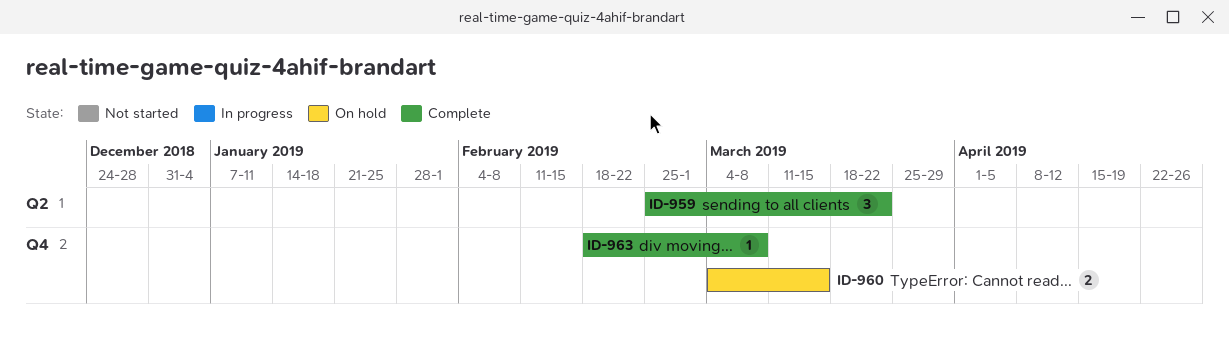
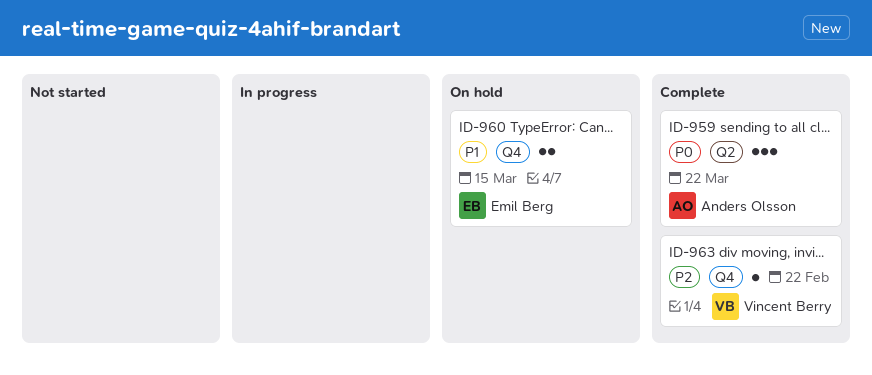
ID-963, due: Mar 8 -> Feb 22

